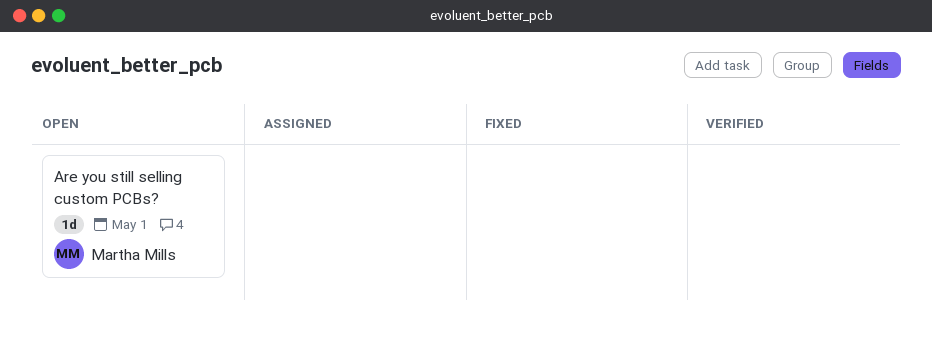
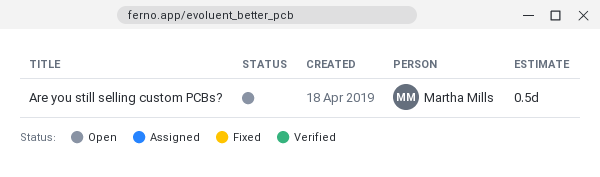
Are you still selling custom PCBs?, estimate: 1d -> 0.5d

